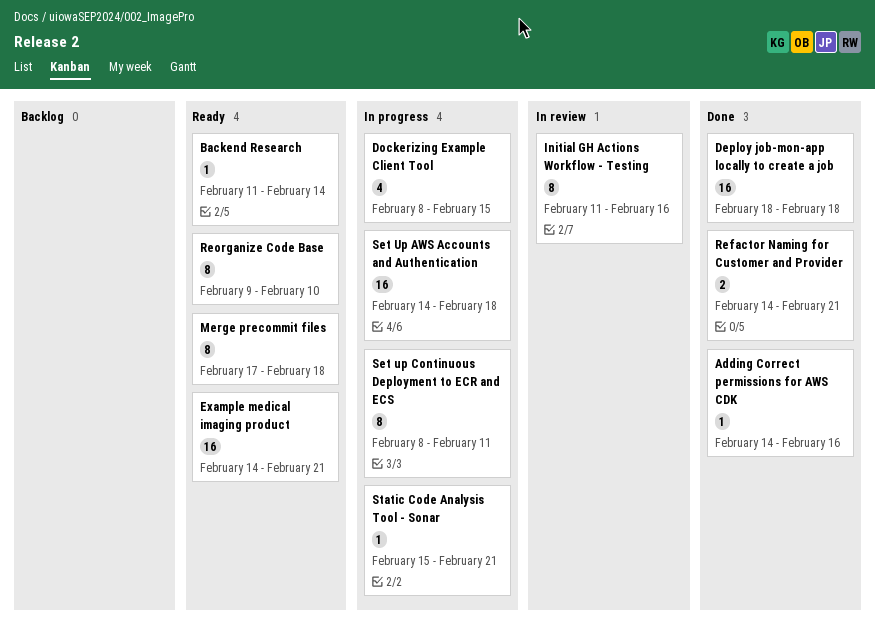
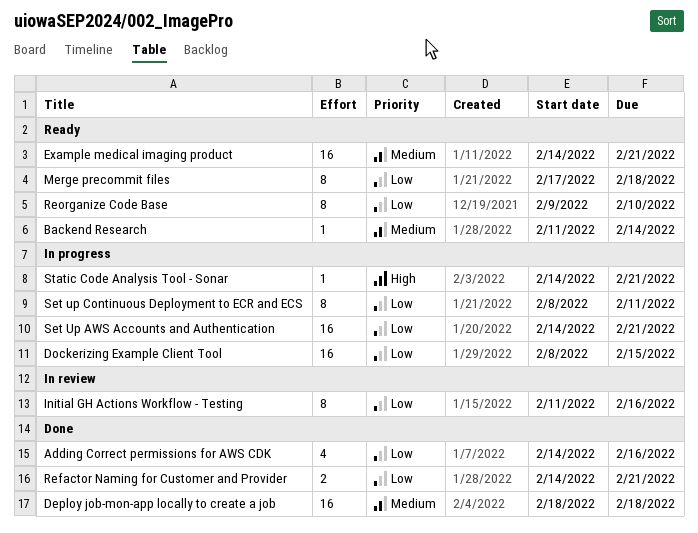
Adding Correct permissions for AWS CDK, estimate: 1 -> 4
Dockerizing Example Client Tool, estimate: 4 -> 16
Set Up AWS Accounts and Authentication, due: Feb 18 -> Feb 21
Static Code Analysis Tool - Sonar, start: Feb 15 -> Feb 14

